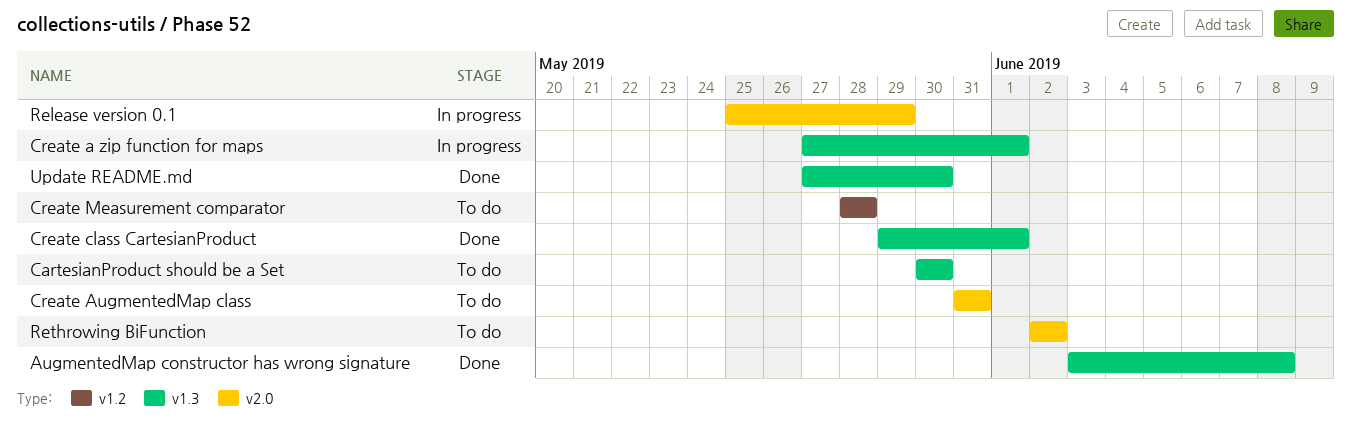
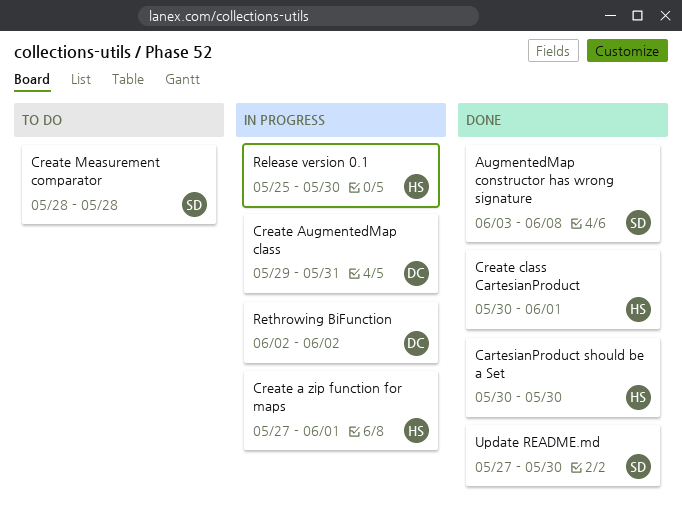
CartesianProduct should be a Set, status: To do -> Done
Create AugmentedMap class, status: To do -> In progress
Create AugmentedMap class, start: May 31 -> May 29
Create class CartesianProduct, start: May 29 -> May 30
Release version 0.1, due: May 29 -> May 30
Rethrowing BiFunction, status: To do -> In progress

